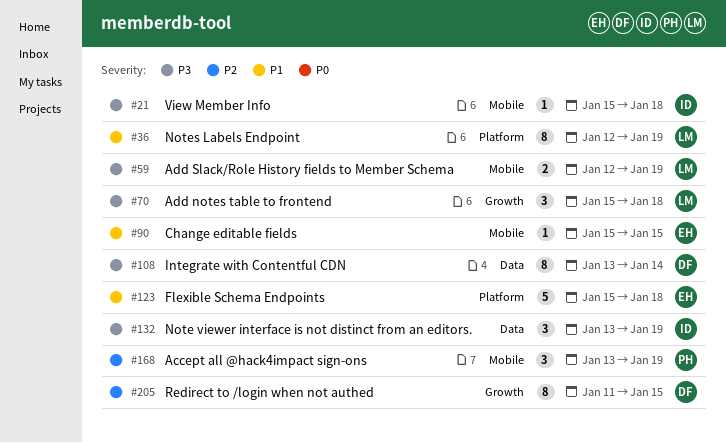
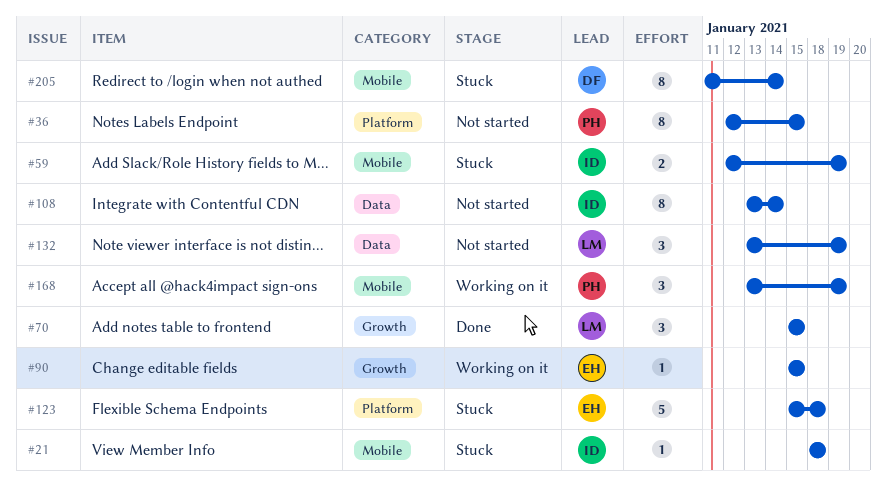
#21, start: Jan 15 -> Jan 18
#36, owner: LM -> PH
#36, due: Jan 19 -> Jan 15
#59, owner: LM -> ID
#70, due: Jan 18 -> Jan 15
#90, label: Mobile -> Growth
#108, owner: DF -> ID
#132, owner: ID -> LM
#205, label: Growth -> Mobile
#205, due: Jan 15 -> Jan 14

